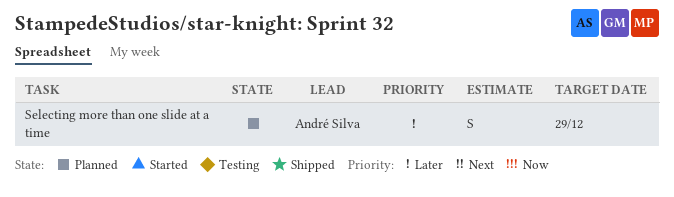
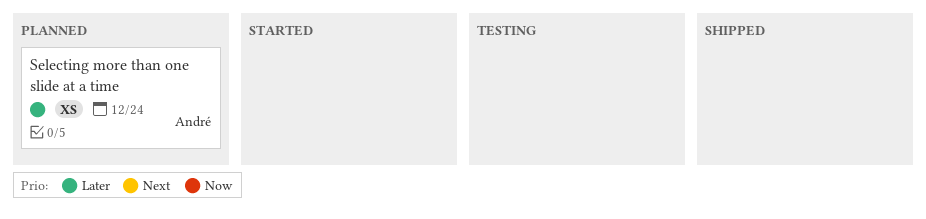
Selecting more than one slide at a time, estimate: S -> XS
Selecting more than one slide at a time, due: Dec 29 -> Dec 24

